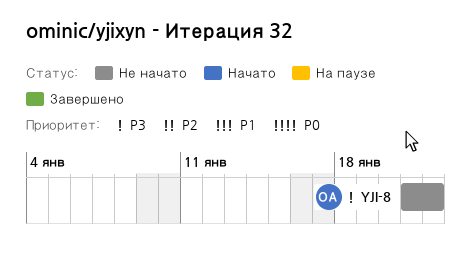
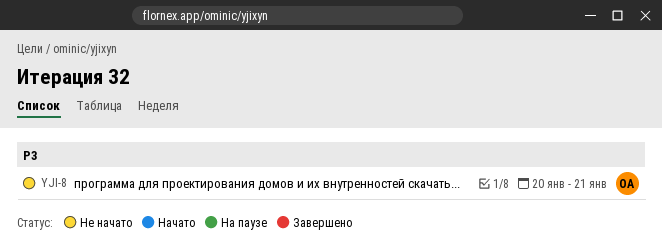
YJI-8, start: Jan 21 -> Jan 20
YJI-8, due: Jan 22 -> Jan 21

